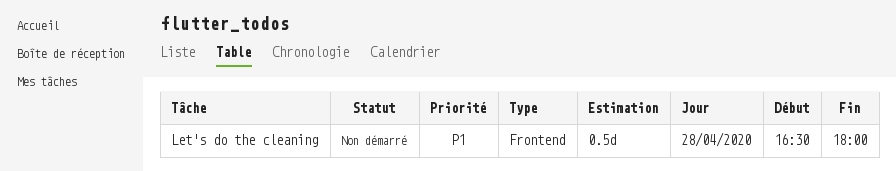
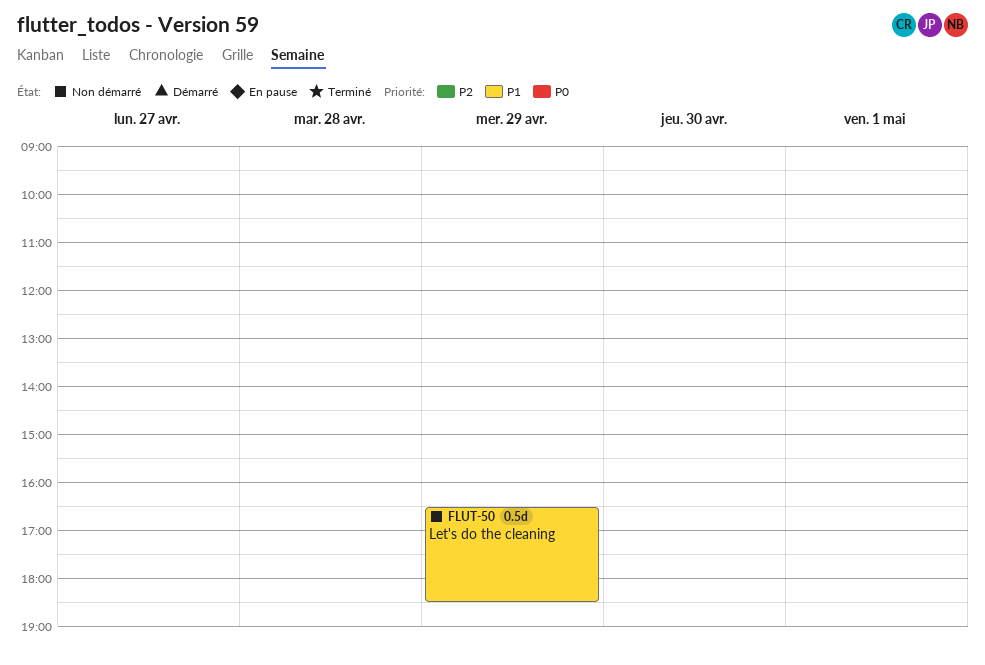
Let's do the cleaning, day: Apr 28 -> Apr 29
Let's do the cleaning, ends: 18:00 -> 18:30

